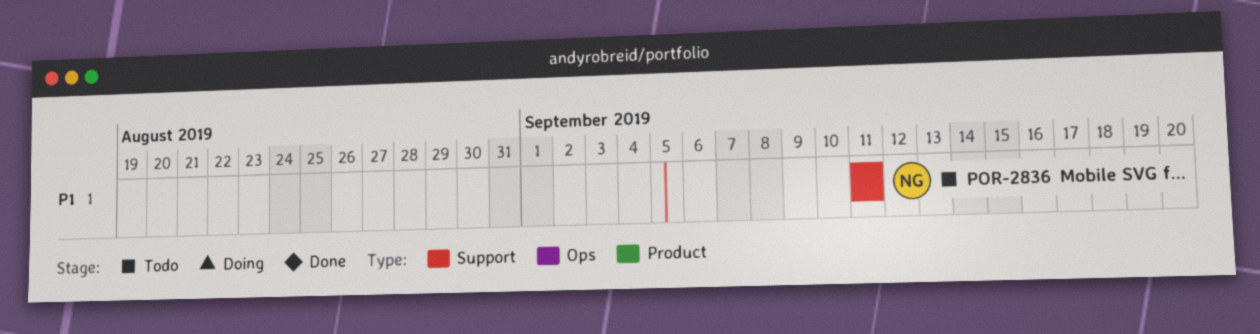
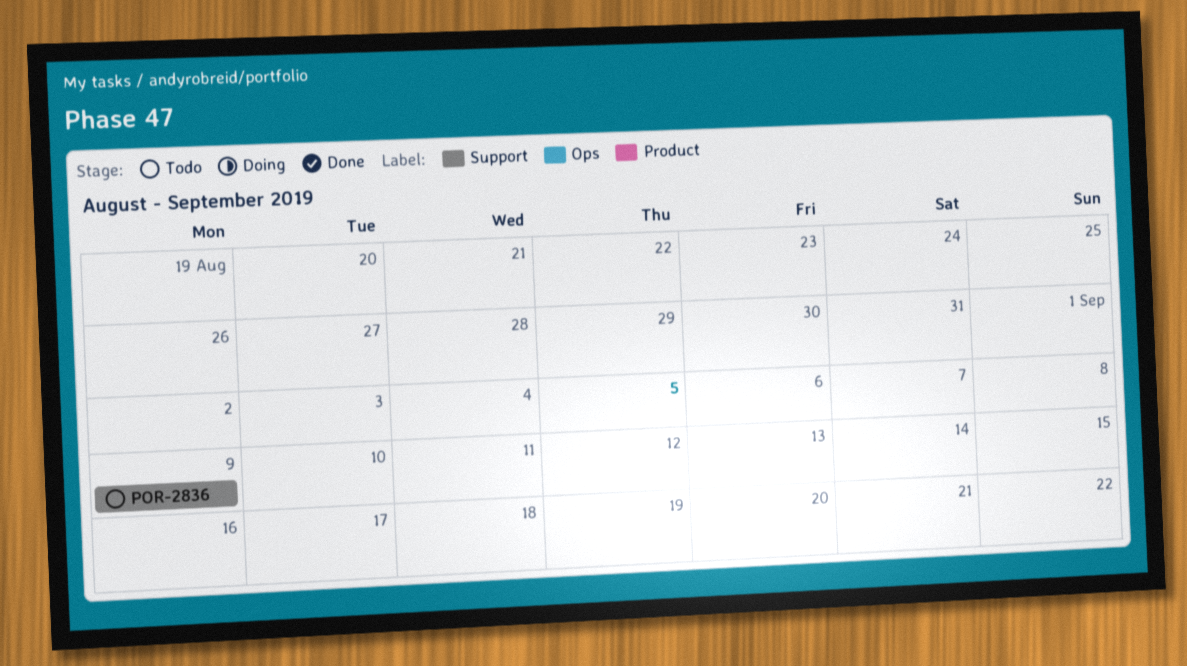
POR-2836, start: Sep 11 -> Sep 9
POR-2836, due: Sep 11 -> Sep 9

